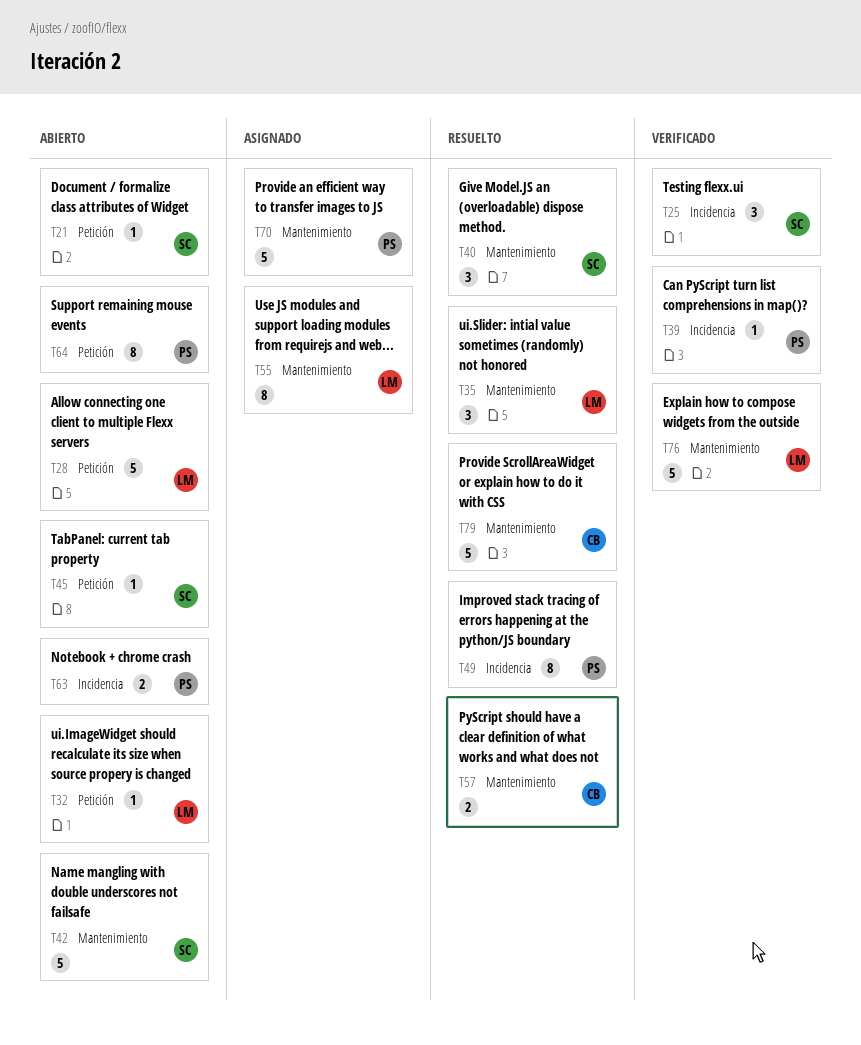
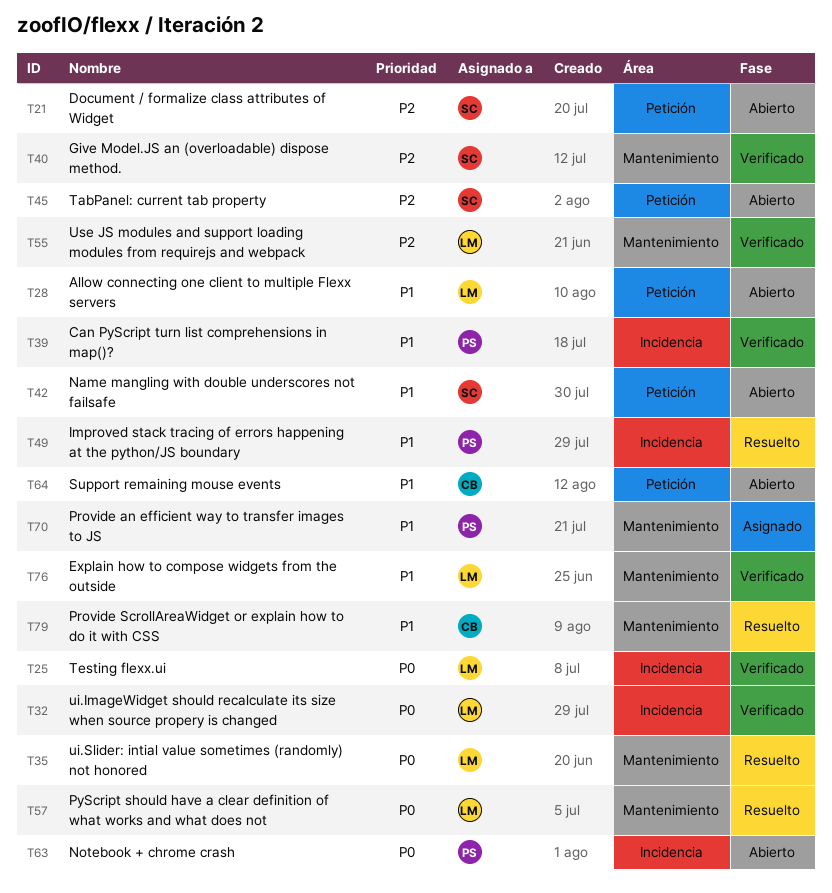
T25, owner: SC -> LM
T32, status: Abierto -> Verificado
T32, label: Petición -> Incidencia
T40, status: Resuelto -> Verificado
T42, label: Mantenimiento -> Petición
T55, status: Asignado -> Verificado
T57, owner: CB -> LM
T64, owner: PS -> CB

